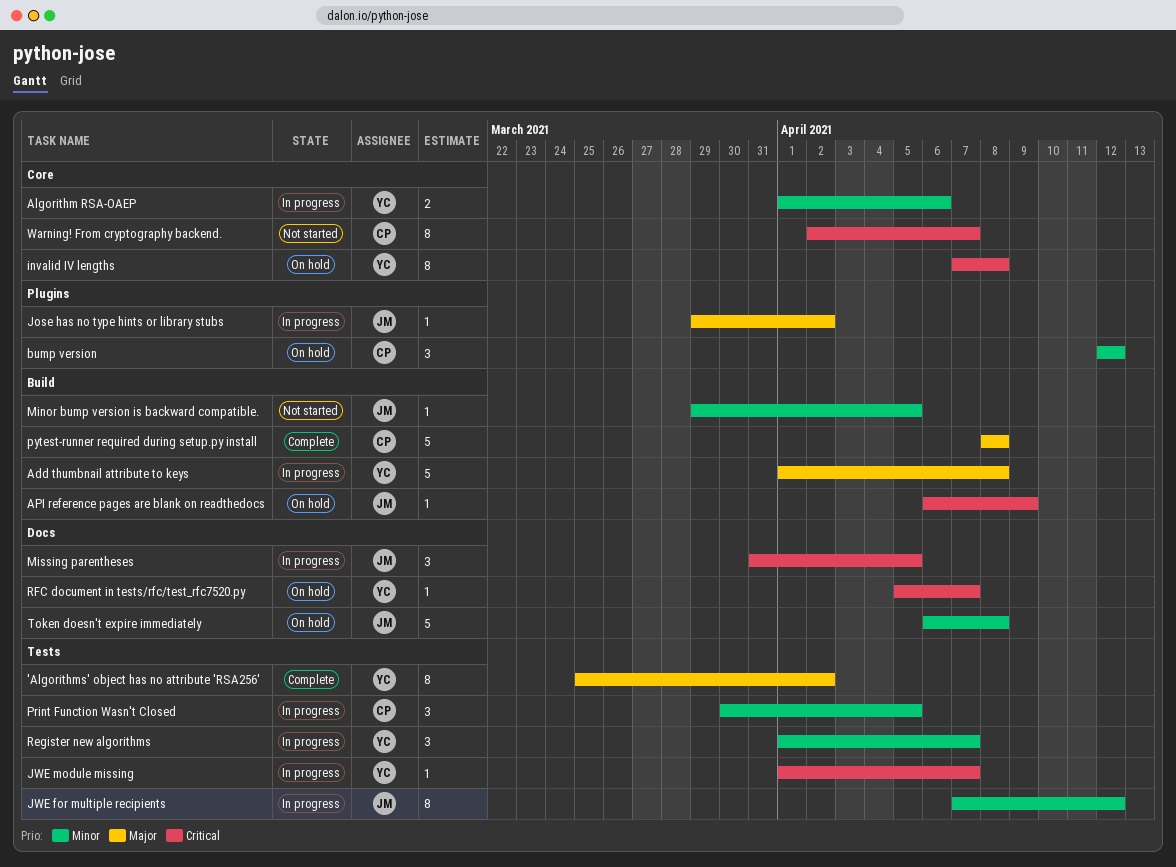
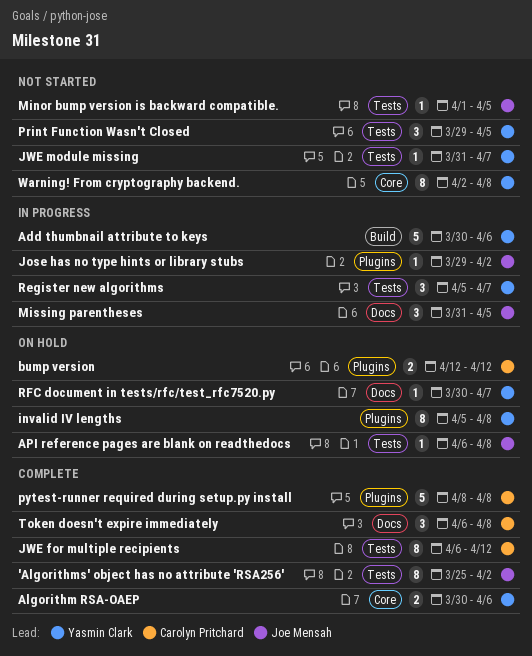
'Algorithms' object has no attribute 'RSA256', owner: Yasmin Clark -> Joe Mensah
Add thumbnail attribute to keys, start: Apr 1 -> Mar 30
Add thumbnail attribute to keys, due: Apr 8 -> Apr 6
Algorithm RSA-OAEP, status: In progress -> Complete
Algorithm RSA-OAEP, start: Apr 1 -> Mar 30
API reference pages are blank on readthedocs, label: Build -> Tests
API reference pages are blank on readthedocs, due: Apr 9 -> Apr 8
bump version, estimate: 3 -> 2
invalid IV lengths, label: Core -> Plugins
invalid IV lengths, start: Apr 7 -> Apr 5
JWE for multiple recipients, status: In progress -> Complete
JWE for multiple recipients, owner: Joe Mensah -> Carolyn Pritchard
JWE for multiple recipients, start: Apr 7 -> Apr 6
JWE module missing, status: In progress -> Not started
JWE module missing, start: Apr 1 -> Mar 31
Minor bump version is backward compatible., label: Build -> Tests
Minor bump version is backward compatible., start: Mar 29 -> Apr 1
Print Function Wasn't Closed, status: In progress -> Not started
Print Function Wasn't Closed, owner: Carolyn Pritchard -> Yasmin Clark
Print Function Wasn't Closed, start: Mar 30 -> Mar 29
pytest-runner required during setup.py install, label: Build -> Plugins
Register new algorithms, start: Apr 1 -> Apr 5
RFC document in tests/rfc/test_rfc7520.py, start: Apr 5 -> Mar 30
Token doesn't expire immediately, status: On hold -> Complete
Token doesn't expire immediately, owner: Joe Mensah -> Carolyn Pritchard
Token doesn't expire immediately, estimate: 5 -> 3
Warning! From cryptography backend., owner: Carolyn Pritchard -> Yasmin Clark
Warning! From cryptography backend., due: Apr 7 -> Apr 8

